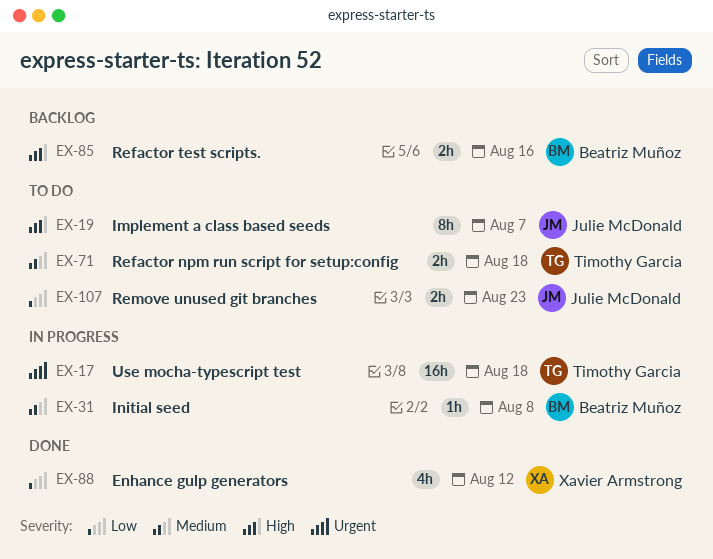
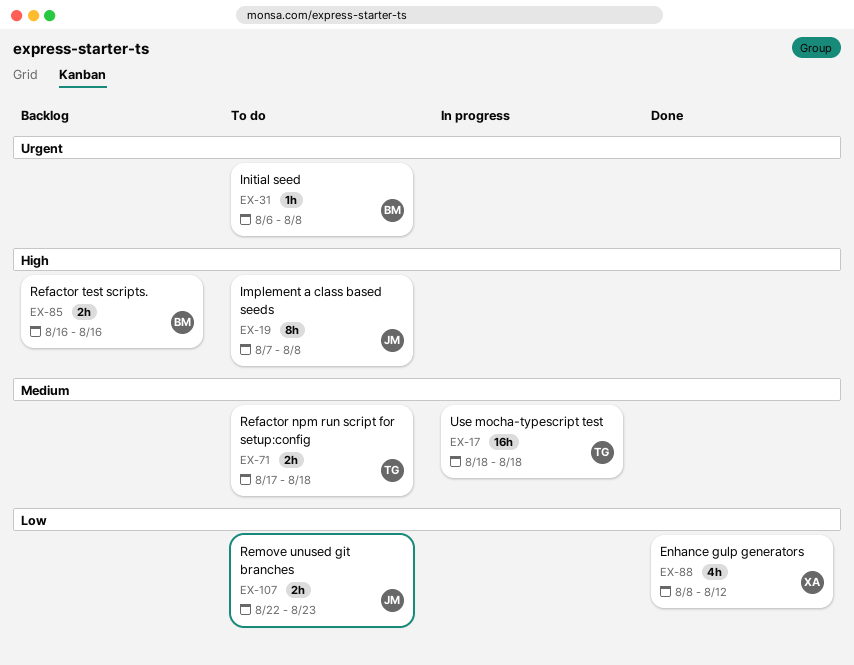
EX-17, priority: Urgent -> Medium
EX-19, due: Aug 7 -> Aug 8
EX-31, status: In progress -> To do
EX-31, priority: Medium -> Urgent

